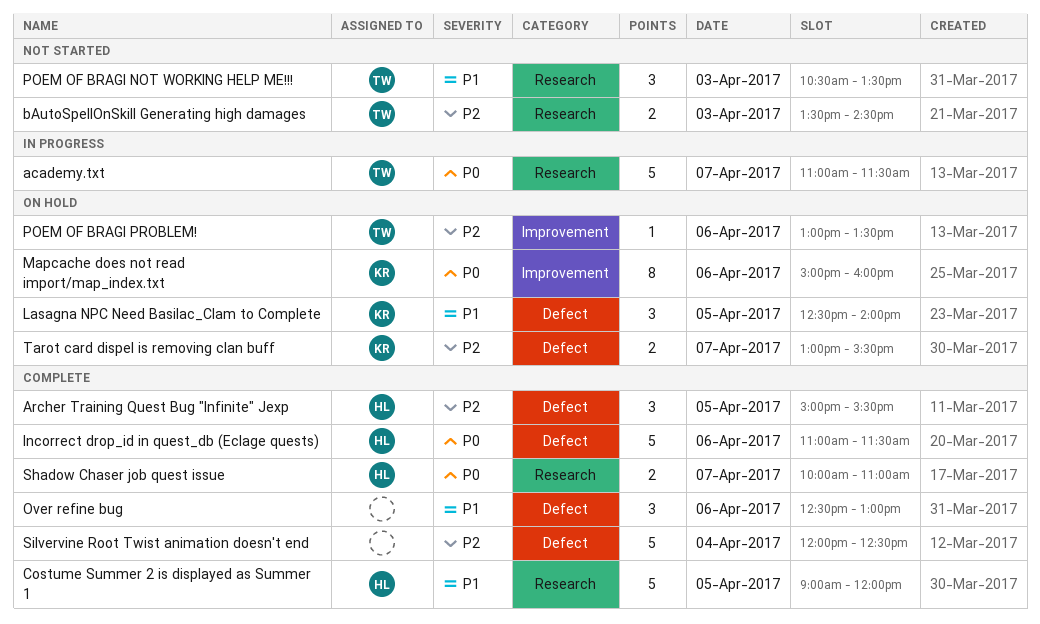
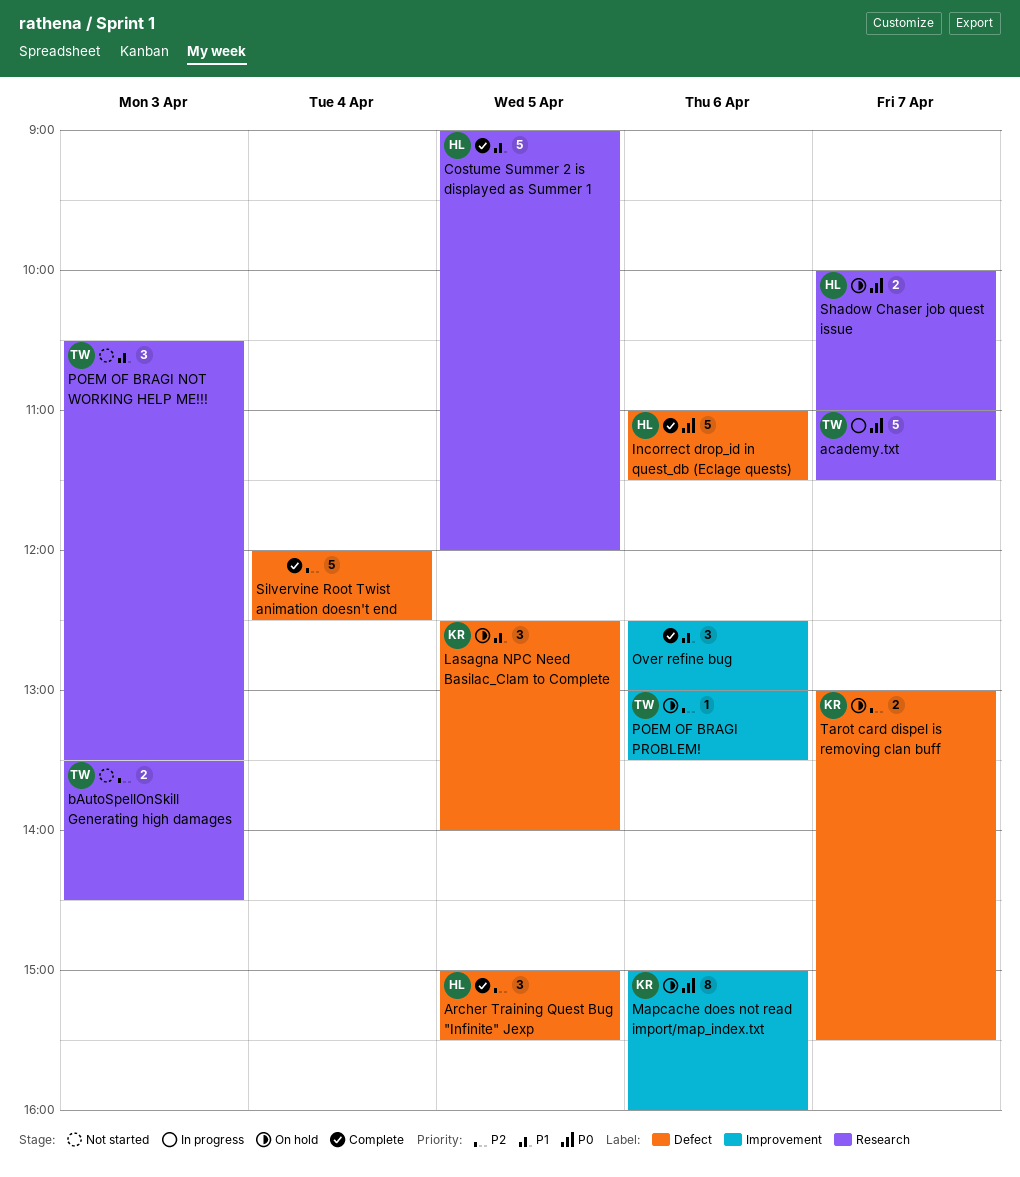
Over refine bug, label: Defect -> Improvement
Shadow Chaser job quest issue, status: Complete -> On hold

